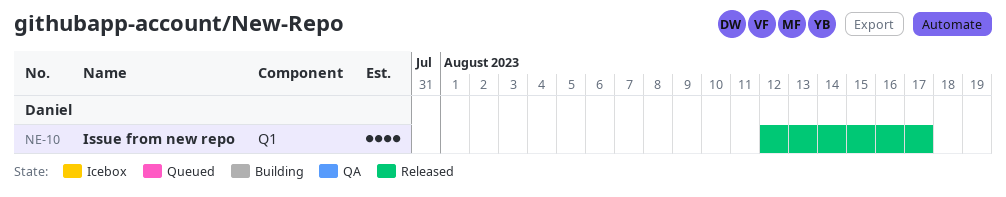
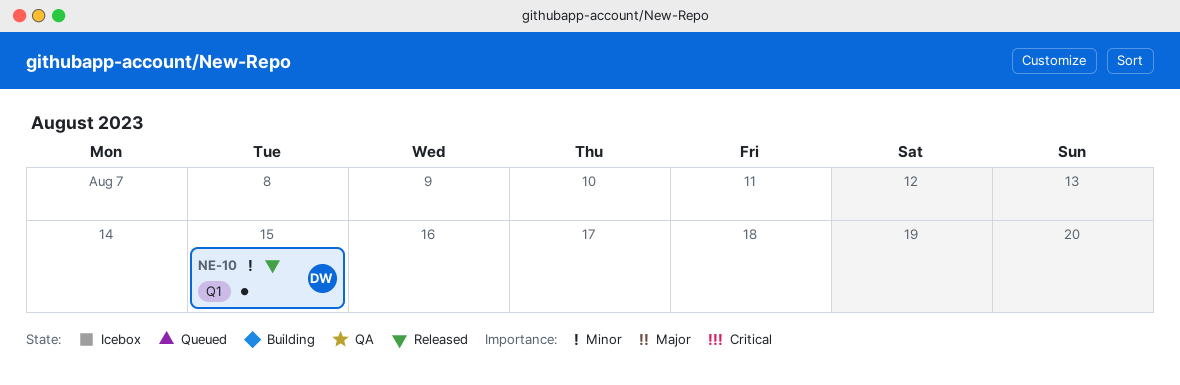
NE-10, estimate: 4 -> 1
NE-10, due: Aug 17 -> Aug 15

